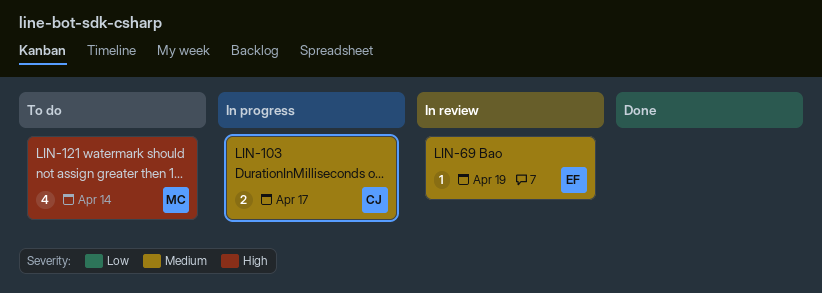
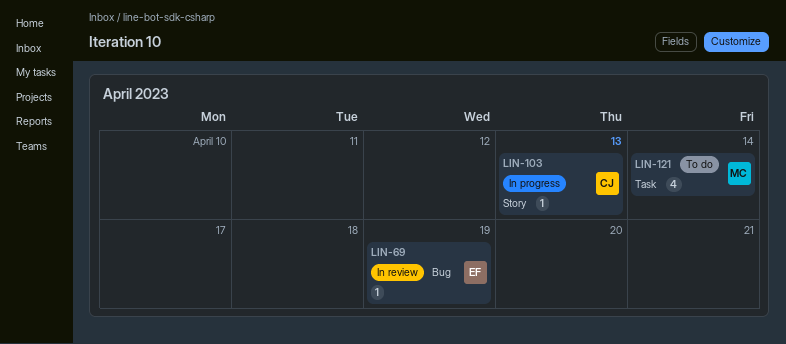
LIN-103, estimate: 2 -> 1
LIN-103, due: Apr 17 -> Apr 13

